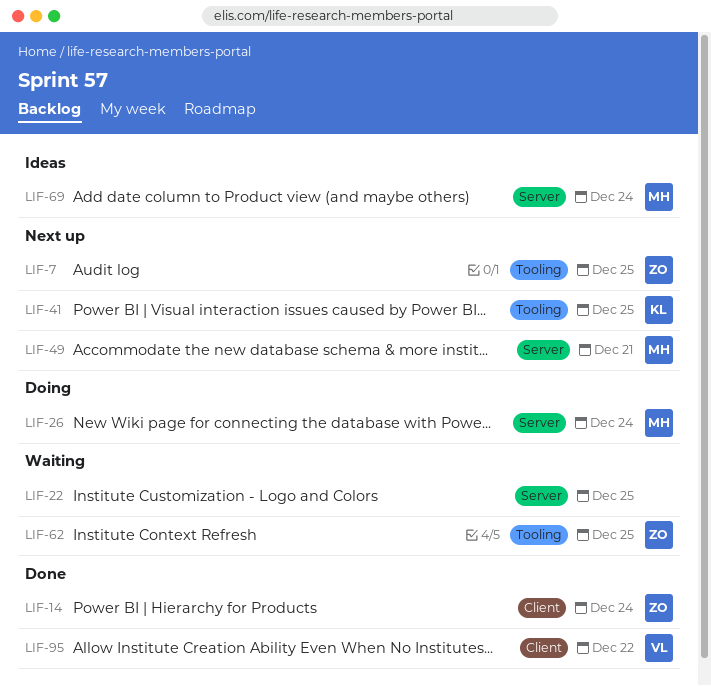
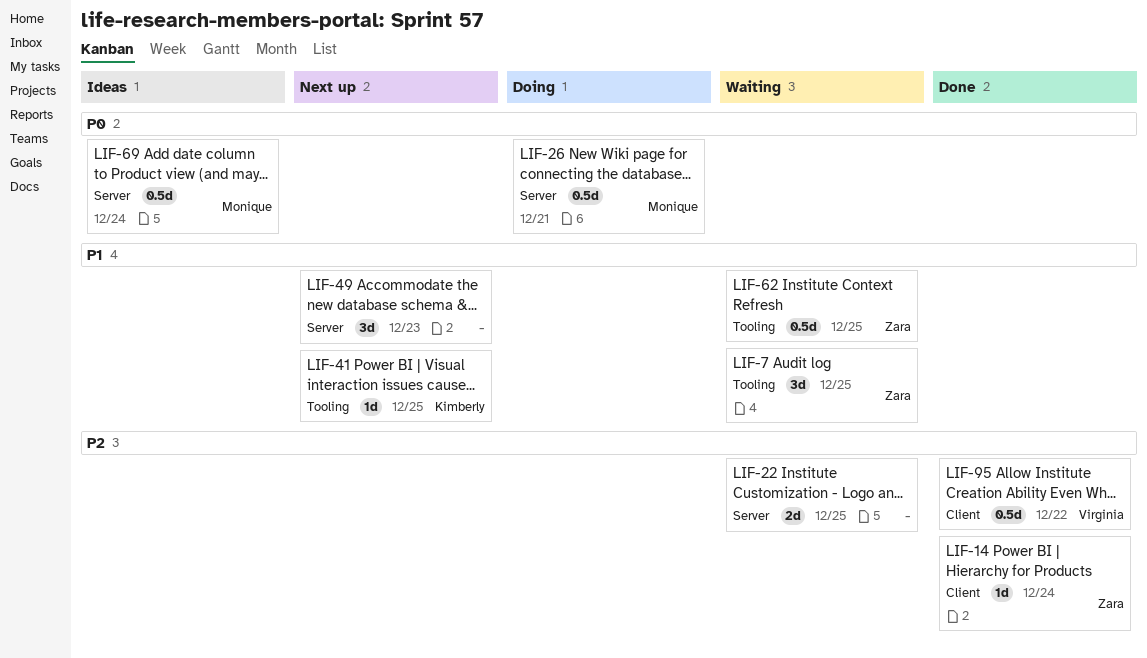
LIF-7, status: Next up -> Waiting
LIF-26, due: Dec 24 -> Dec 21
LIF-49, owner: Monique -> none
LIF-49, due: Dec 21 -> Dec 23

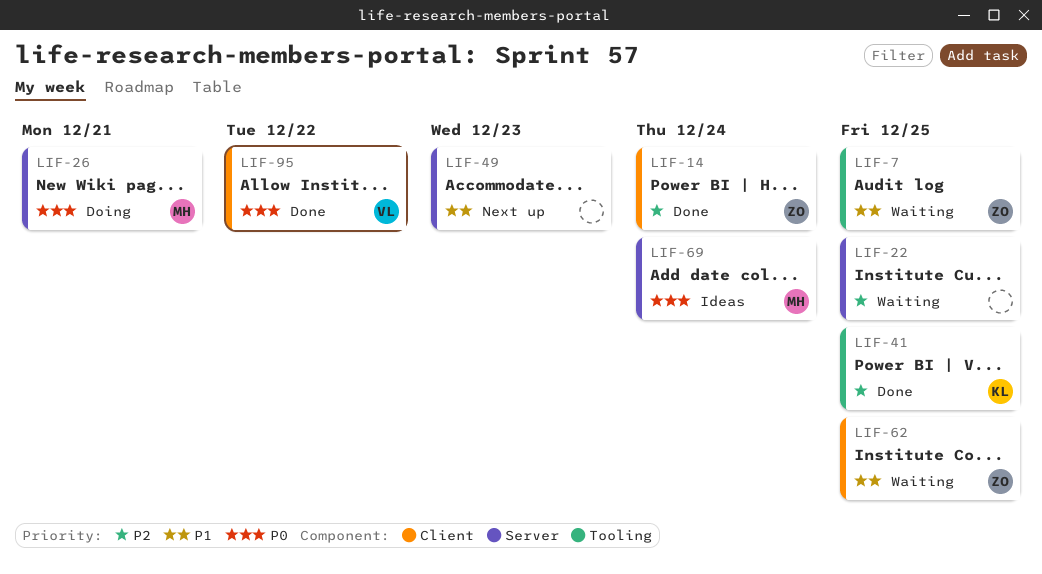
LIF-41, status: Next up -> Done
LIF-41, priority: P1 -> P2
LIF-62, label: Tooling -> Client
LIF-95, priority: P2 -> P0

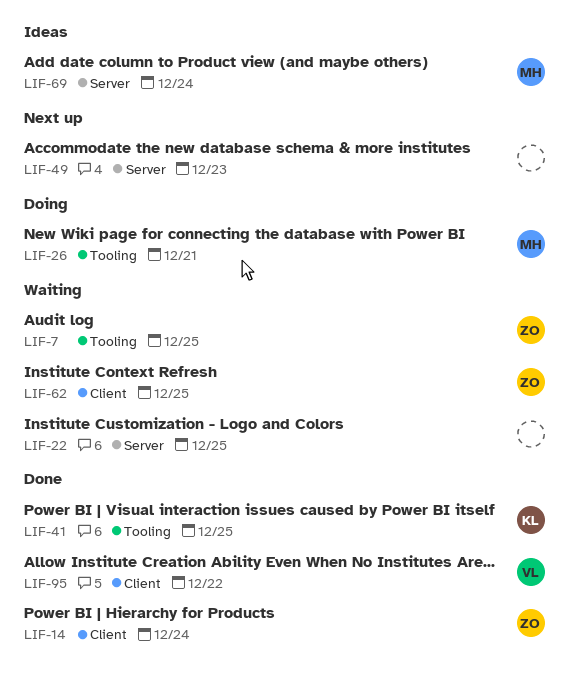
LIF-26, label: Server -> Tooling

